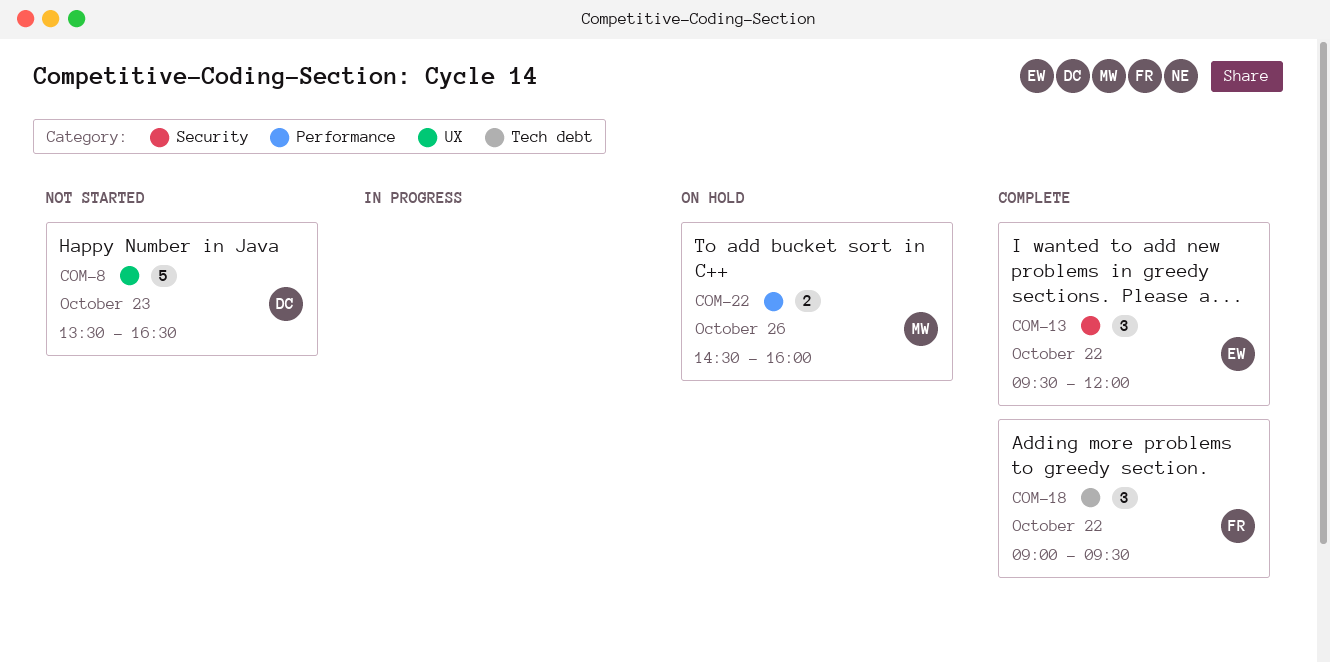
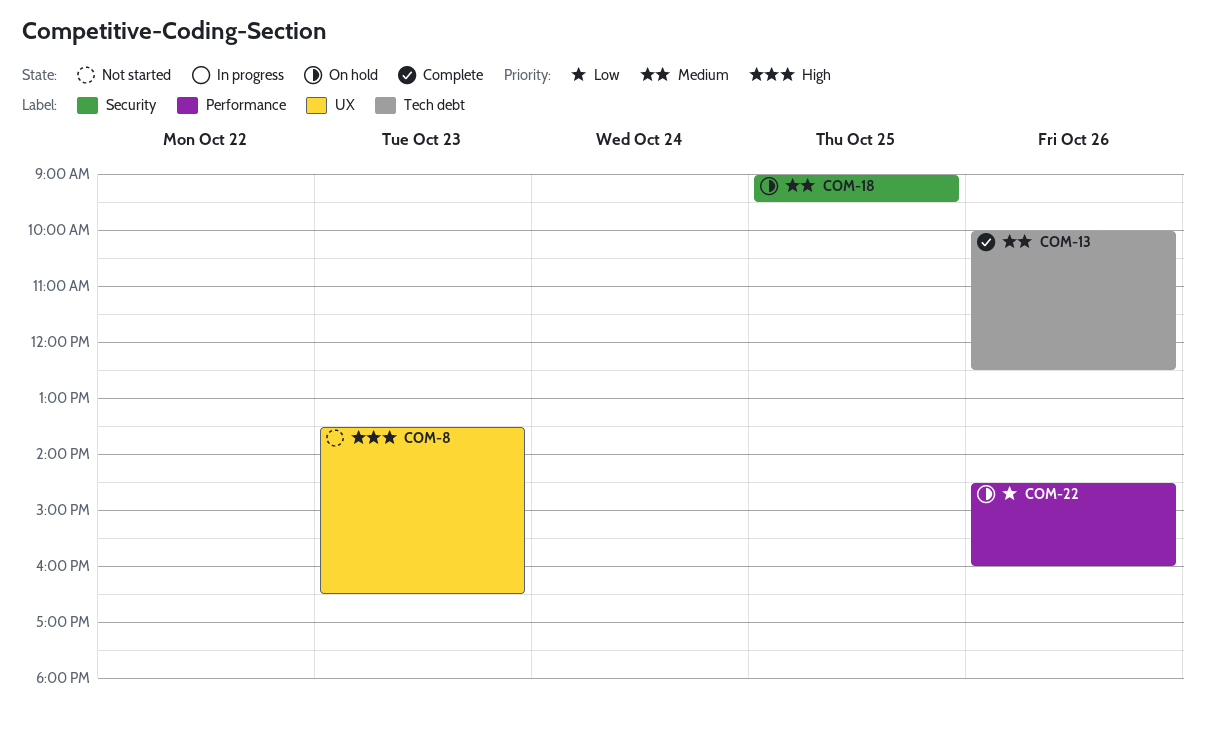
COM-13, label: Security -> Tech debt
COM-13, day: Oct 22 -> Oct 26
COM-13, begins: 09:30 -> 10:00
COM-13, ends: 12:00 -> 12:30
COM-18, status: Complete -> On hold
COM-18, label: Tech debt -> Security
COM-18, day: Oct 22 -> Oct 25

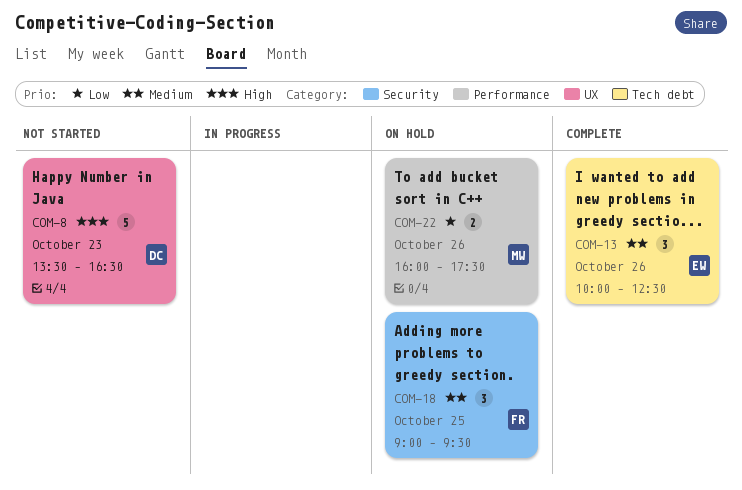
COM-22, begins: 14:30 -> 16:00
COM-22, ends: 16:00 -> 17:30

